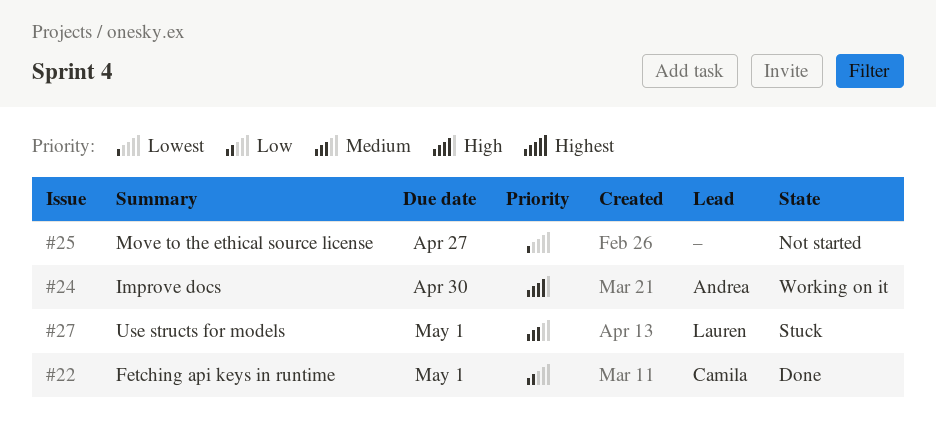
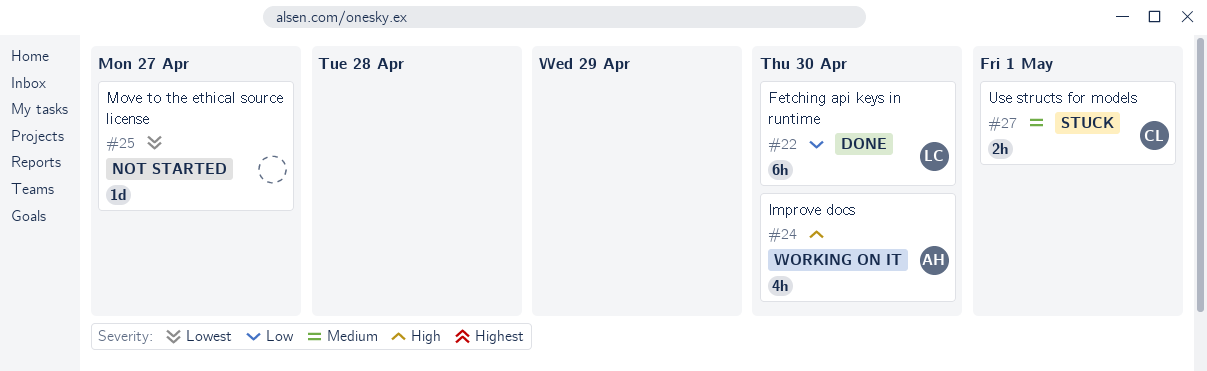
#22, owner: Camila -> Lauren
#22, due: May 1 -> Apr 30
#27, owner: Lauren -> Camila

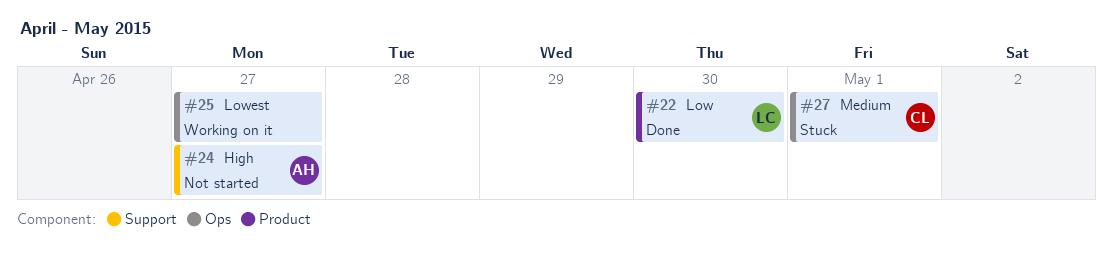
#24, status: Working on it -> Not started
#24, due: Apr 30 -> Apr 27
#25, status: Not started -> Working on it

